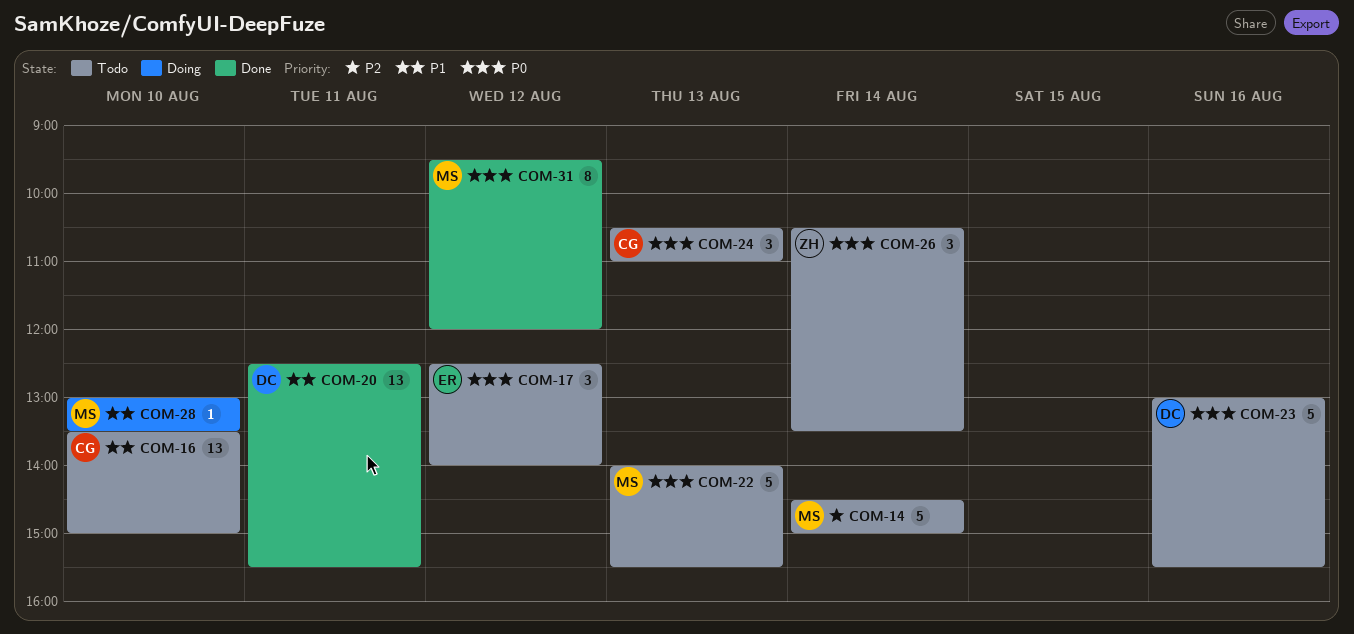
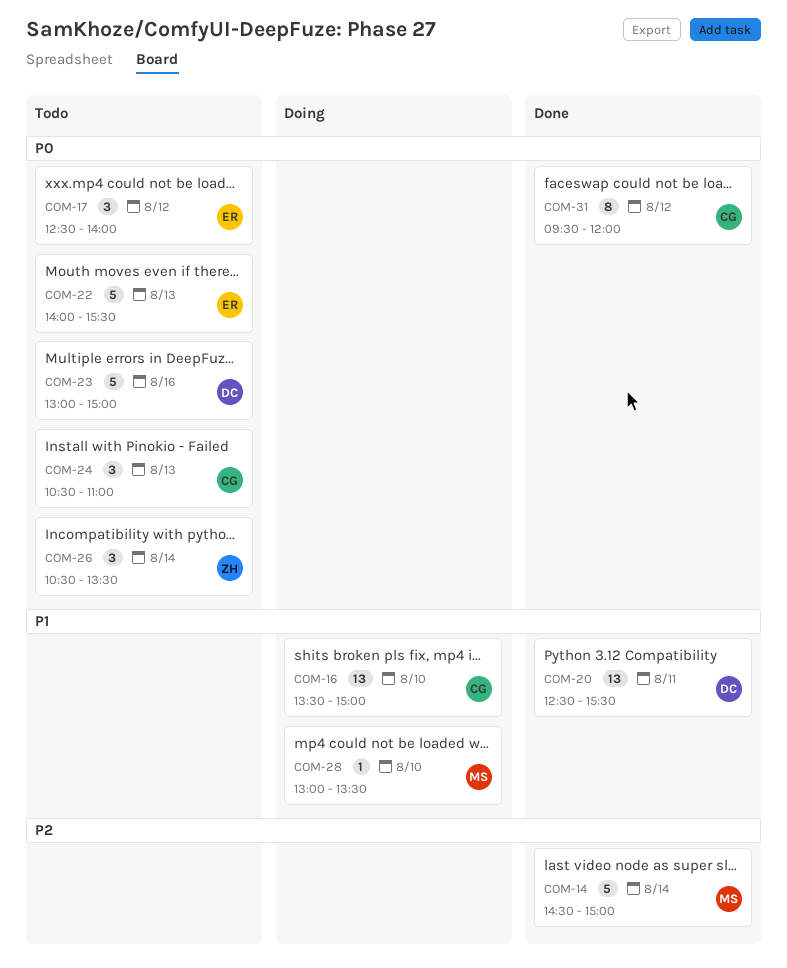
COM-14, status: Todo -> Done
COM-16, status: Todo -> Doing
COM-22, owner: MS -> ER
COM-23, ends: 15:30 -> 15:00
COM-31, owner: MS -> CG

